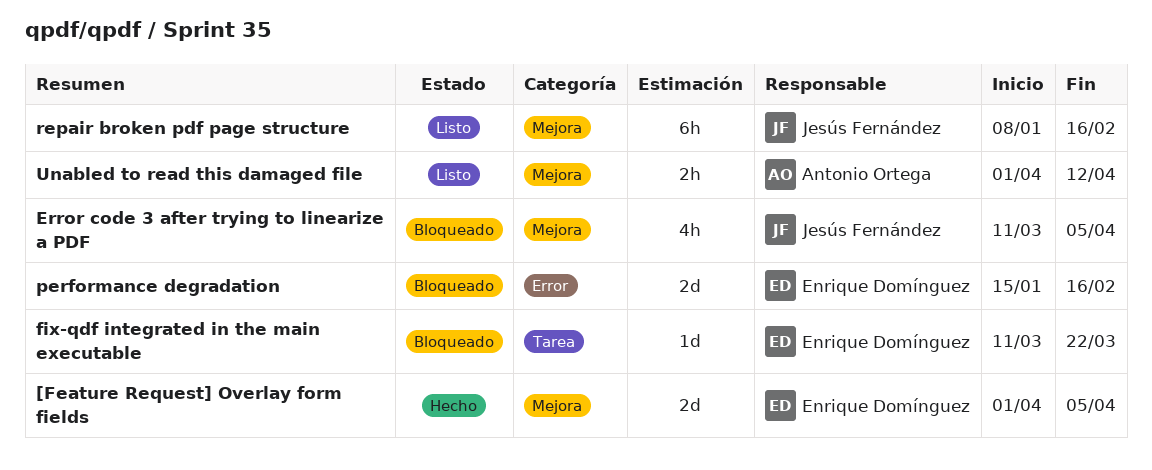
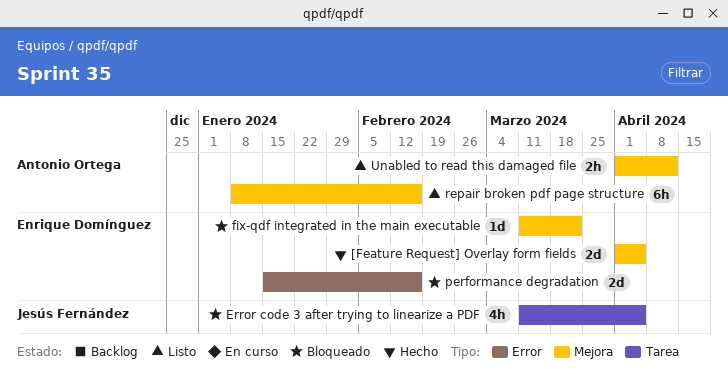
Error code 3 after trying to linearize a PDF, label: Mejora -> Tarea
fix-qdf integrated in the main executable, label: Tarea -> Mejora
repair broken pdf page structure, owner: Jesús Fernández -> Antonio Ortega

